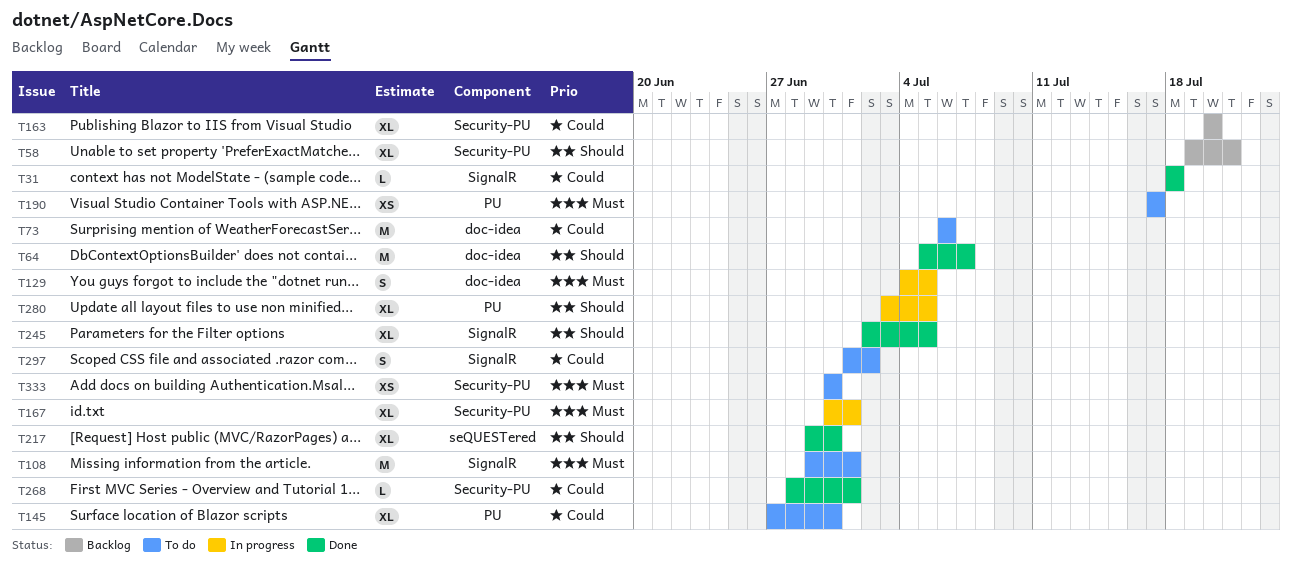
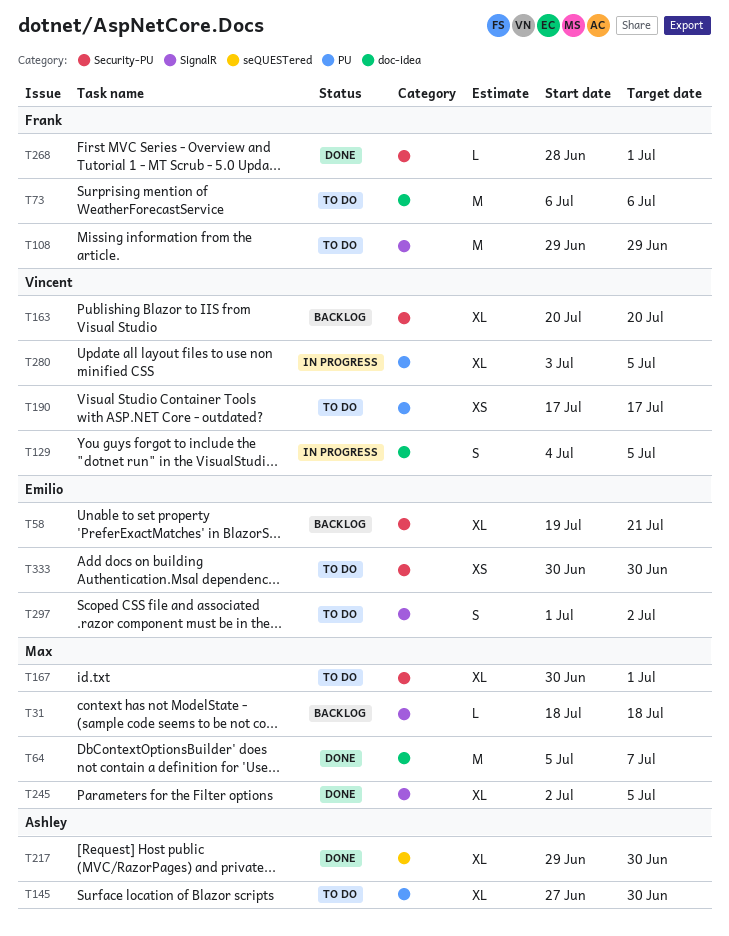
T31, status: Done -> Backlog
T108, due: Jul 1 -> Jun 29
T167, status: In progress -> To do

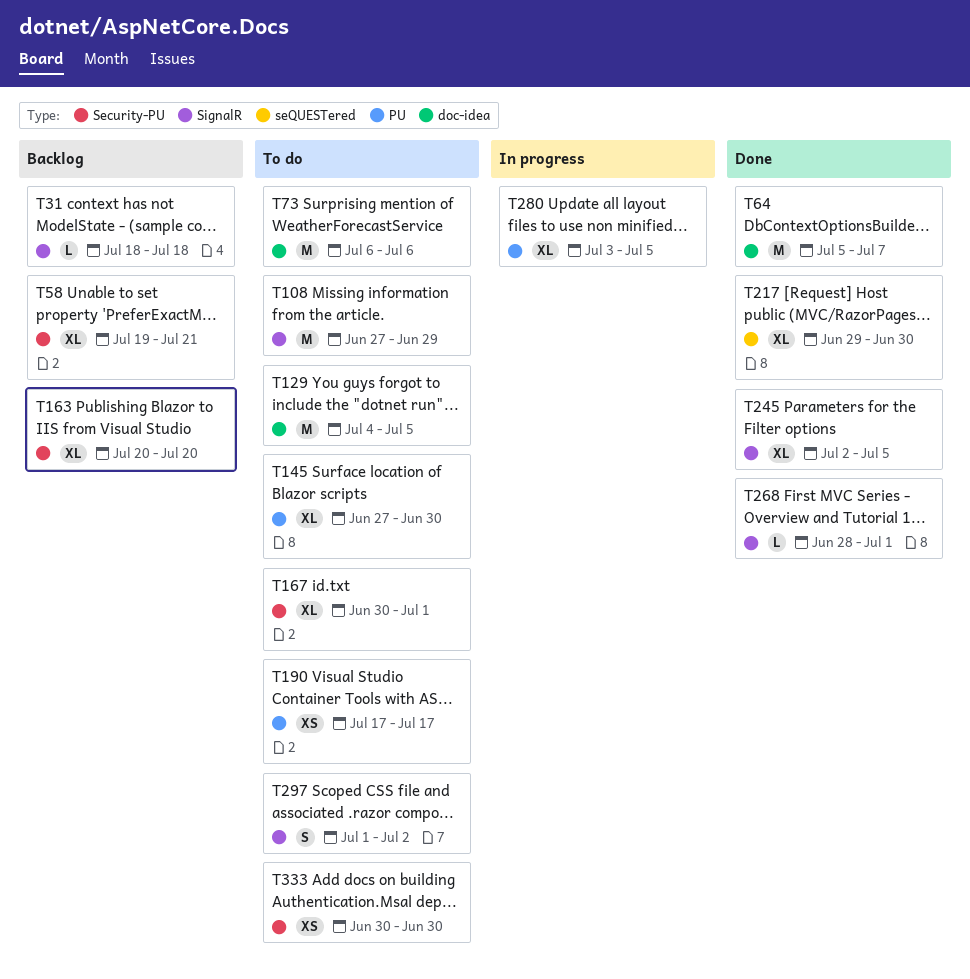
T108, start: Jun 29 -> Jun 27
T129, status: In progress -> To do
T129, estimate: S -> M
T268, label: Security-PU -> SignalR

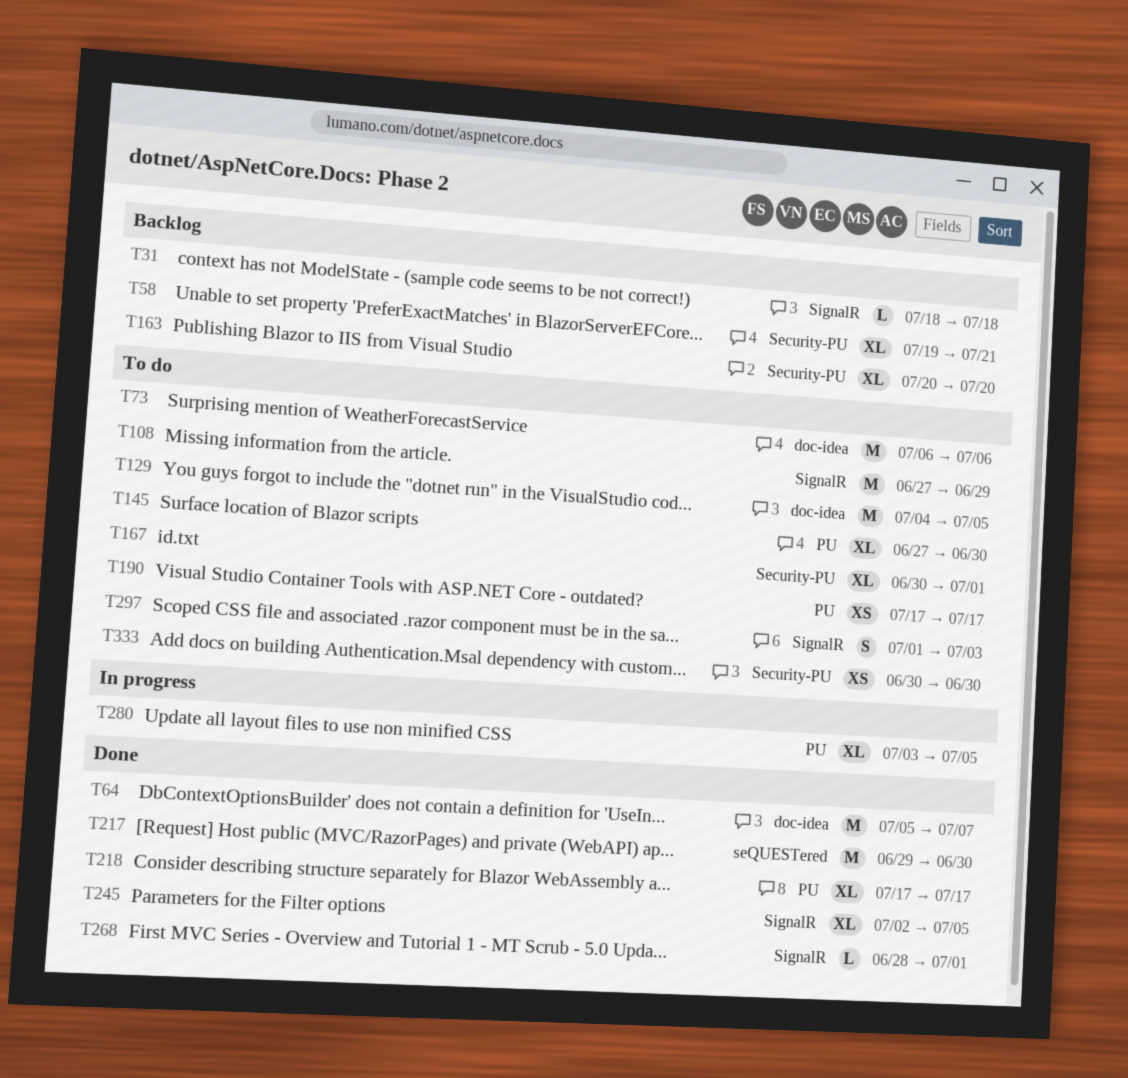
T217, estimate: XL -> M
T218: none -> present
T297, due: Jul 2 -> Jul 3

